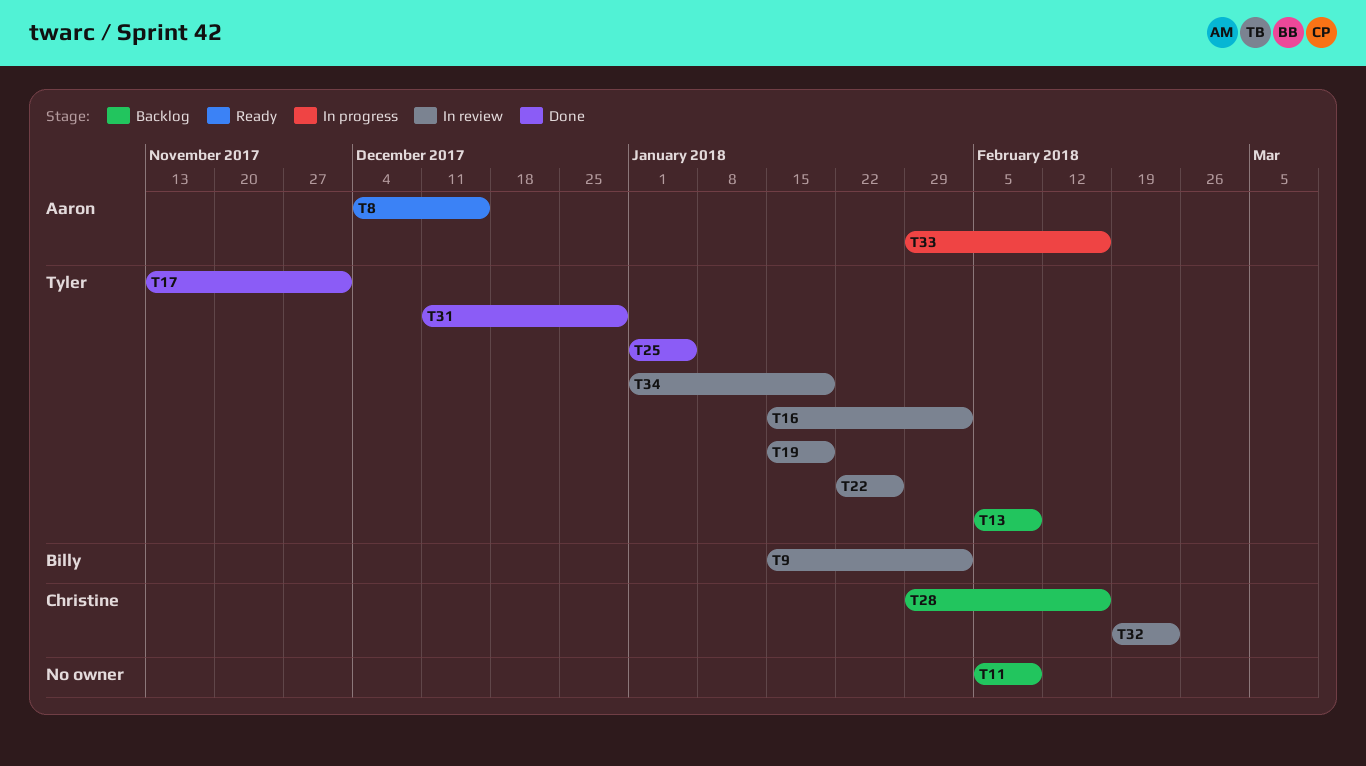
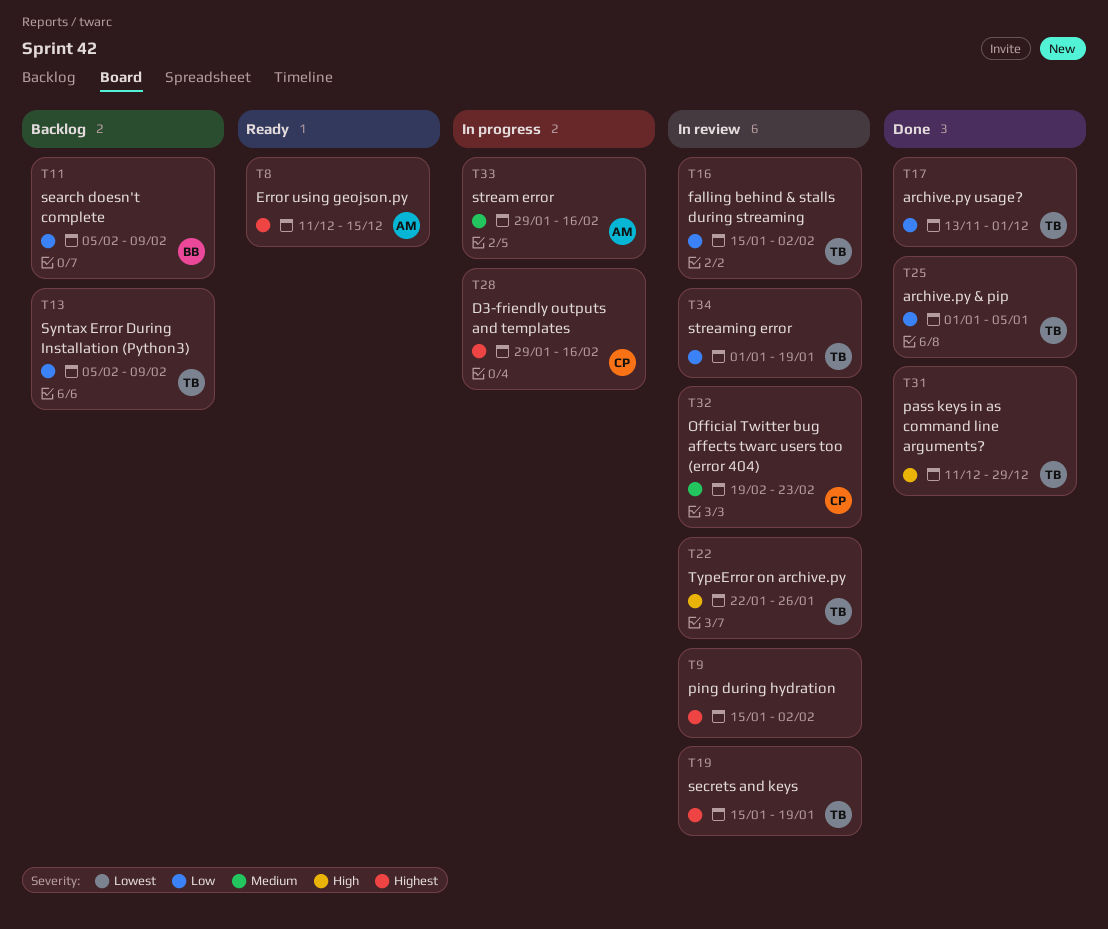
T8, start: Dec 4 -> Dec 11
T9, owner: Billy -> none
T11, owner: none -> Billy
T28, status: Backlog -> In progress

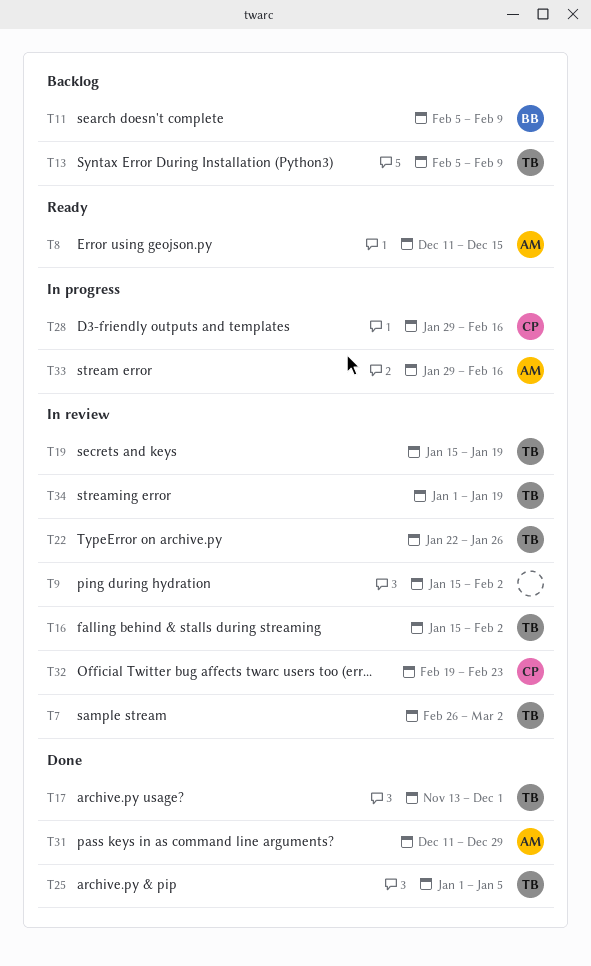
T7: none -> present
T31, owner: TB -> AM

